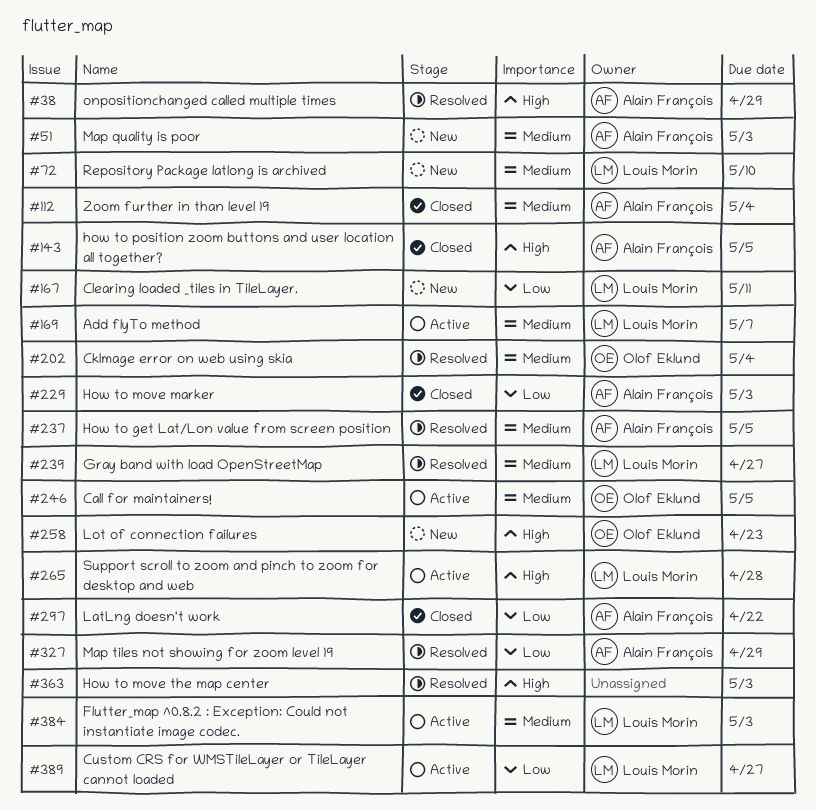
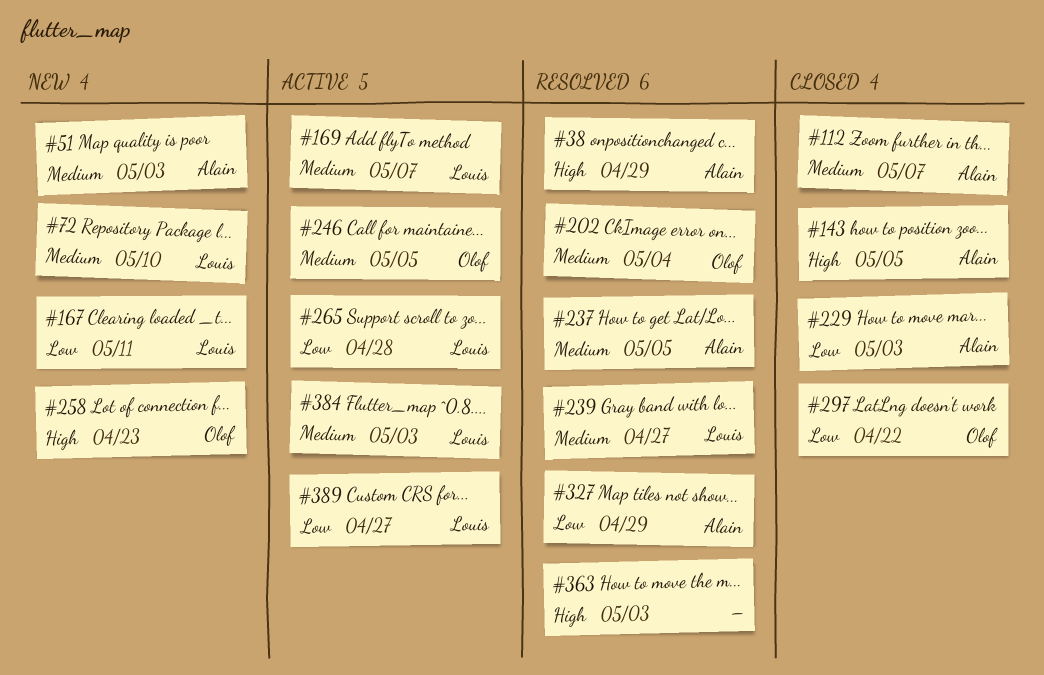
#112, due: May 4 -> May 7
#265, priority: High -> Low
#297, owner: Alain François -> Olof Eklund

